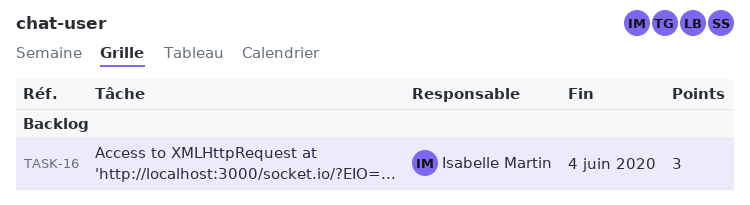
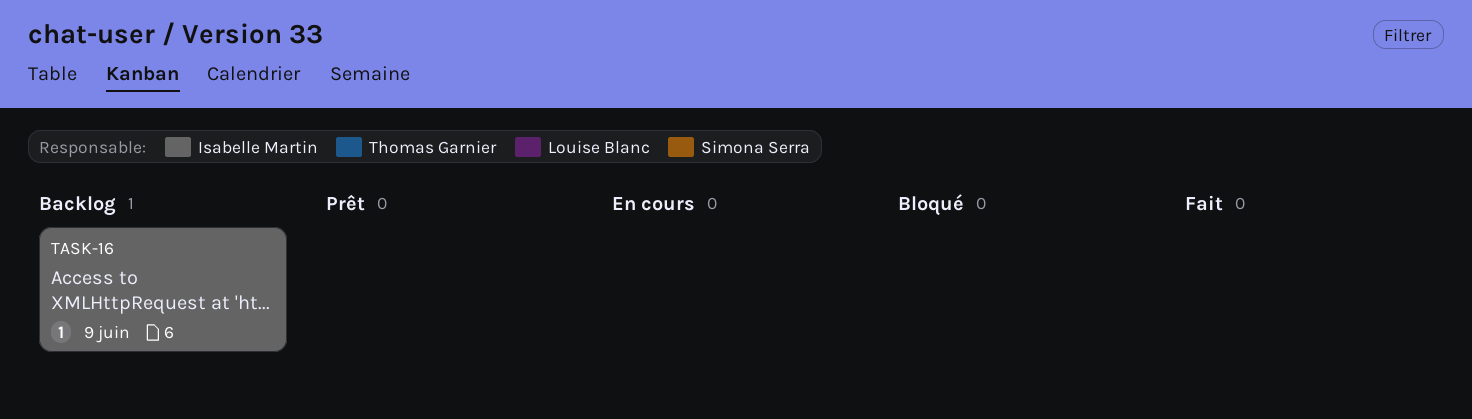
TASK-16, estimate: 3 -> 1
TASK-16, due: Jun 4 -> Jun 9

